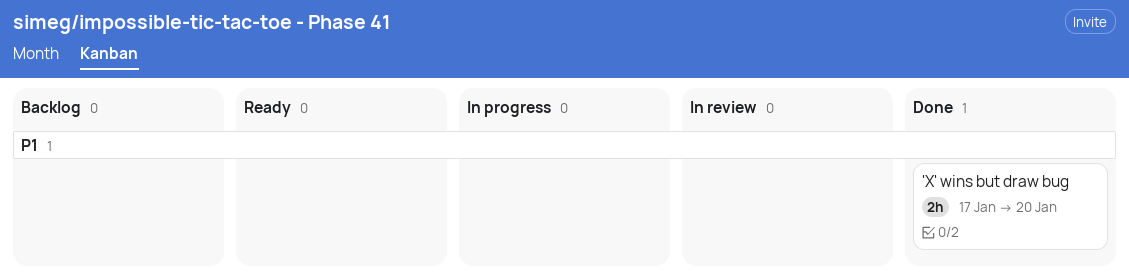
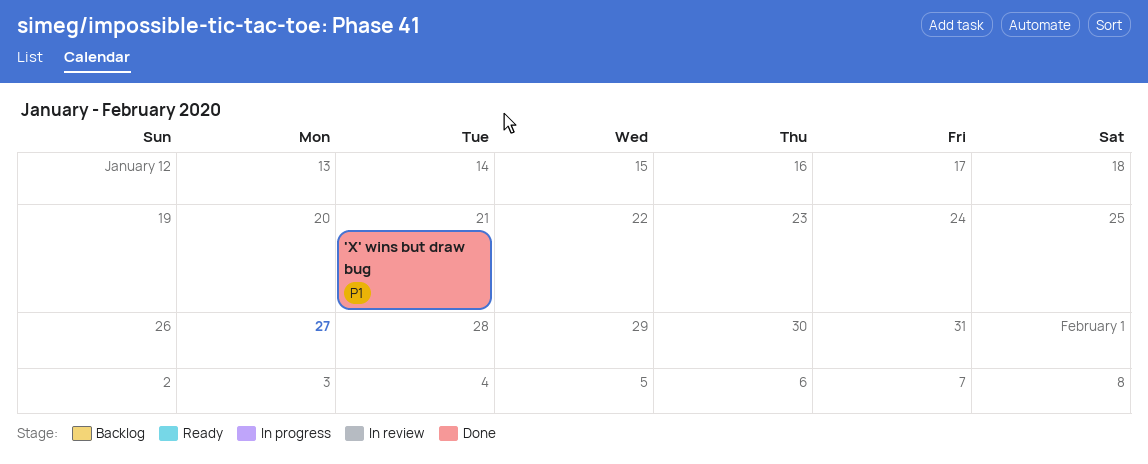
'X' wins but draw bug, due: Jan 20 -> Jan 21

